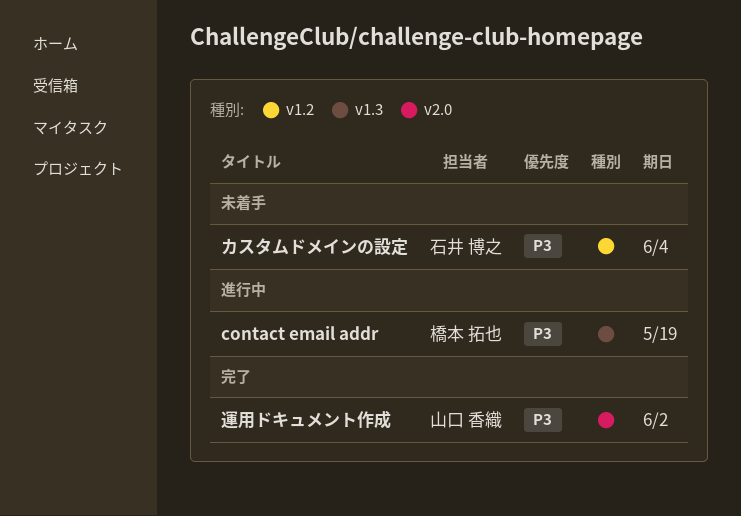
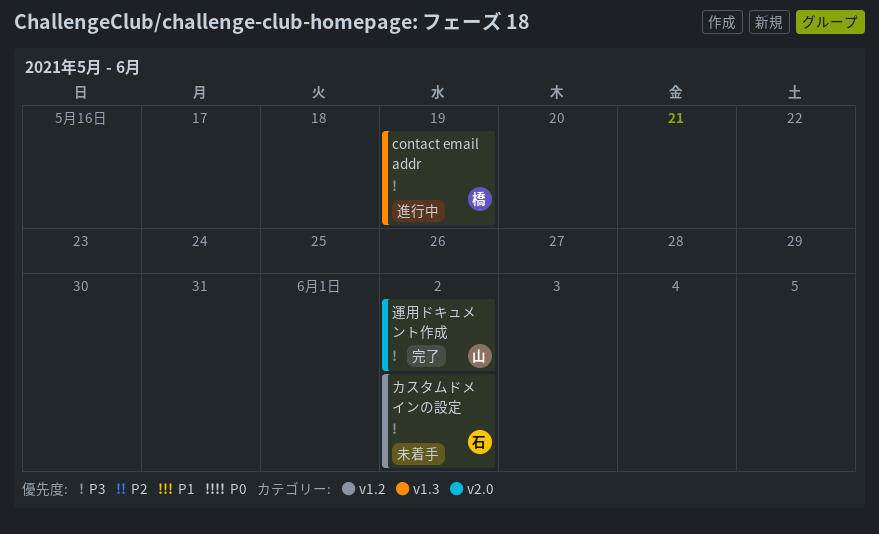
カスタムドメインの設定, due: Jun 4 -> Jun 2

